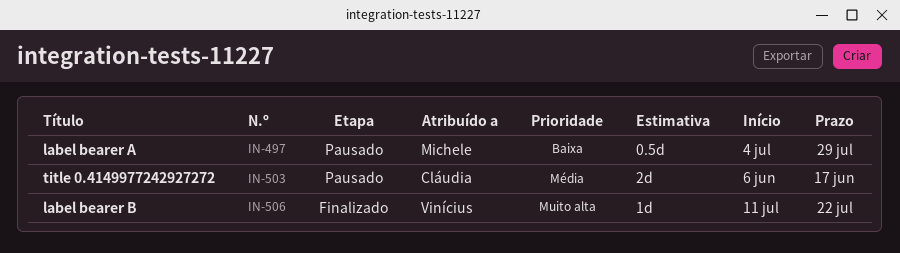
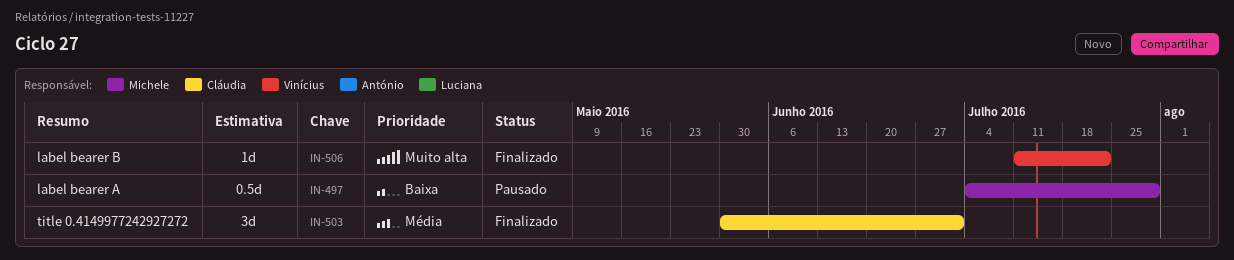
IN-503, status: Pausado -> Finalizado
IN-503, estimate: 2d -> 3d
IN-503, start: Jun 6 -> May 30
IN-503, due: Jun 17 -> Jul 1

